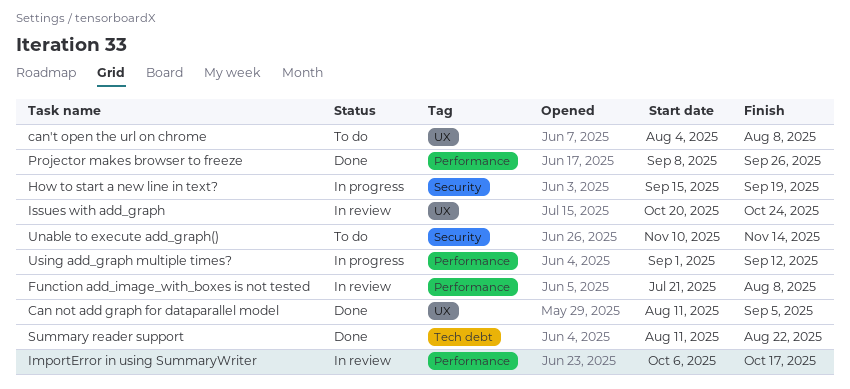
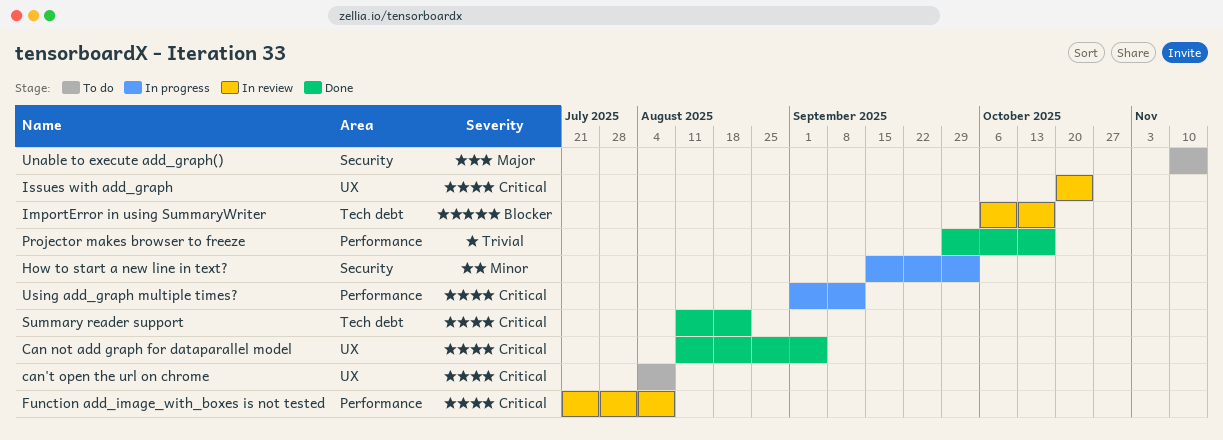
How to start a new line in text?, due: Sep 19 -> Oct 3
ImportError in using SummaryWriter, label: Performance -> Tech debt
Projector makes browser to freeze, start: Sep 8 -> Sep 29
Projector makes browser to freeze, due: Sep 26 -> Oct 17

